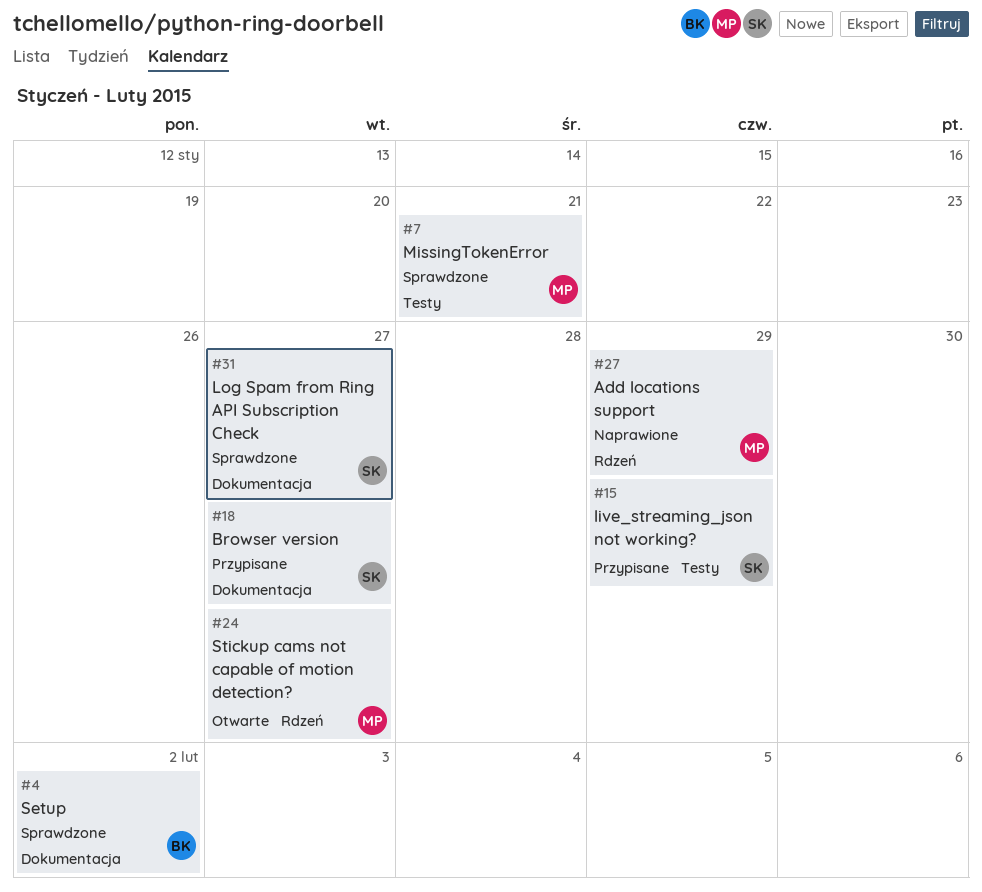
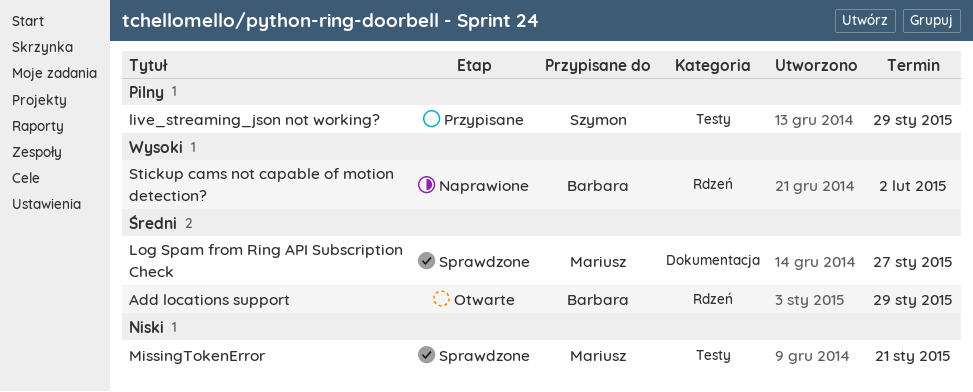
Add locations support, status: Naprawione -> Otwarte
Add locations support, owner: Mariusz -> Barbara
Browser version: present -> none
Log Spam from Ring API Subscription Check, owner: Szymon -> Mariusz
Setup: present -> none
Stickup cams not capable of motion detection?, status: Otwarte -> Naprawione
Stickup cams not capable of motion detection?, owner: Mariusz -> Barbara
Stickup cams not capable of motion detection?, due: Jan 27 -> Feb 2

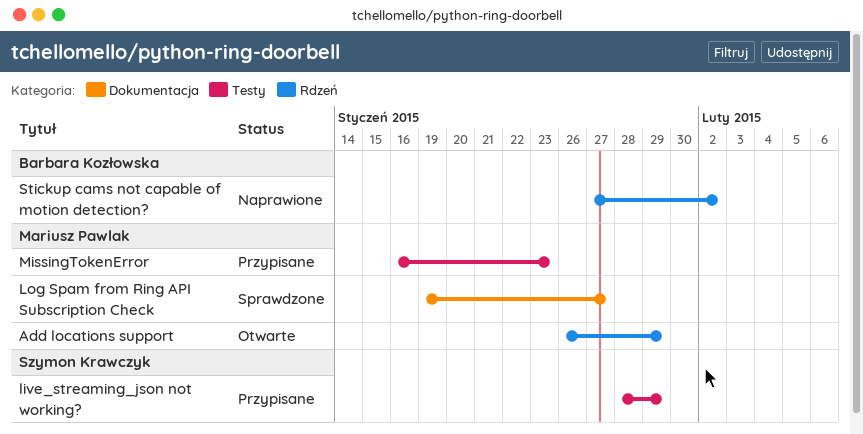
Add locations support, owner: Barbara Kozłowska -> Mariusz Pawlak
MissingTokenError, status: Sprawdzone -> Przypisane
MissingTokenError, due: Jan 21 -> Jan 23

